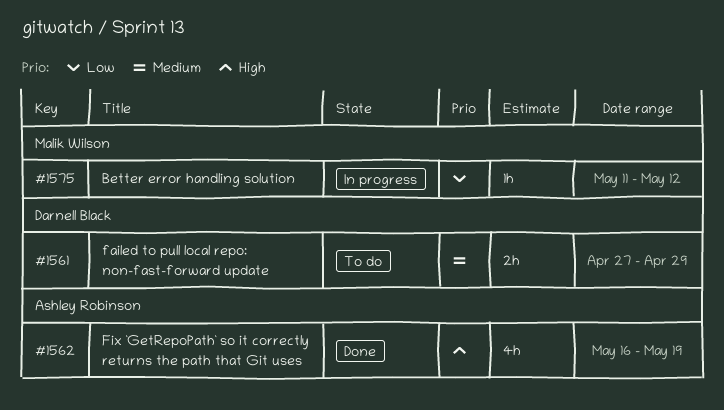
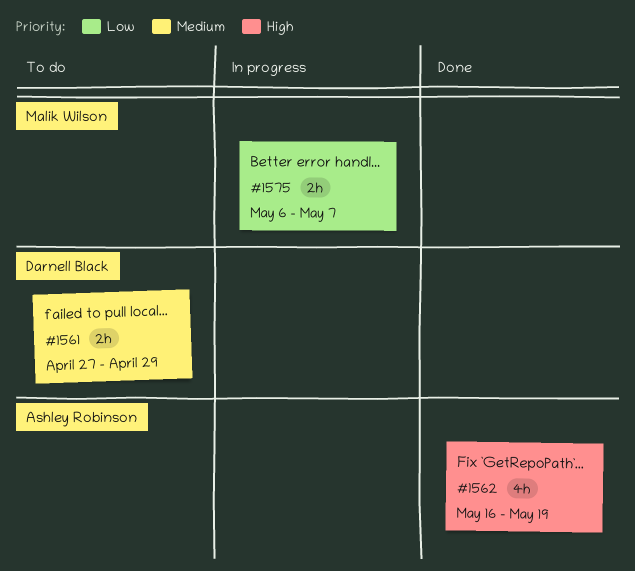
#1575, estimate: 1h -> 2h
#1575, start: May 11 -> May 6
#1575, due: May 12 -> May 7

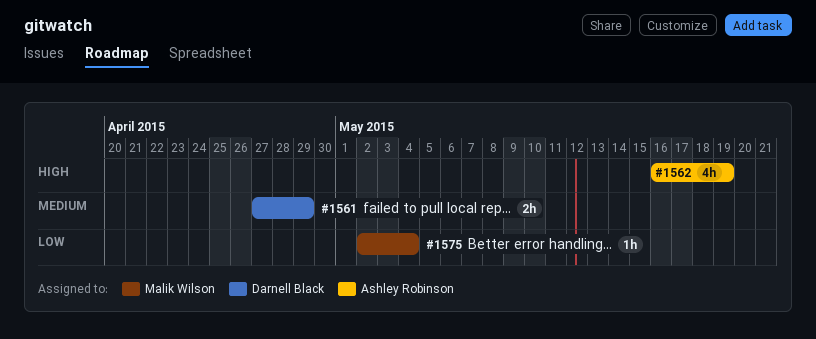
#1575, estimate: 2h -> 1h
#1575, start: May 6 -> May 2
#1575, due: May 7 -> May 4

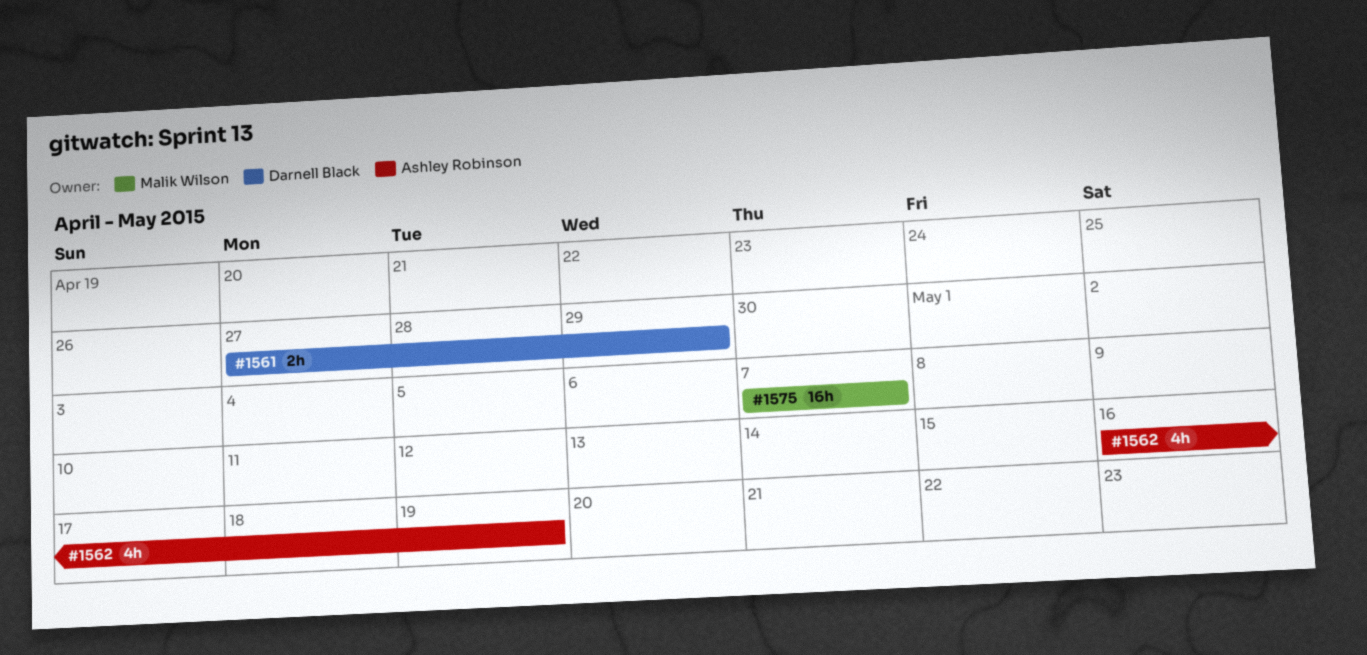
#1575, estimate: 1h -> 16h
#1575, start: May 2 -> May 7
#1575, due: May 4 -> May 7

